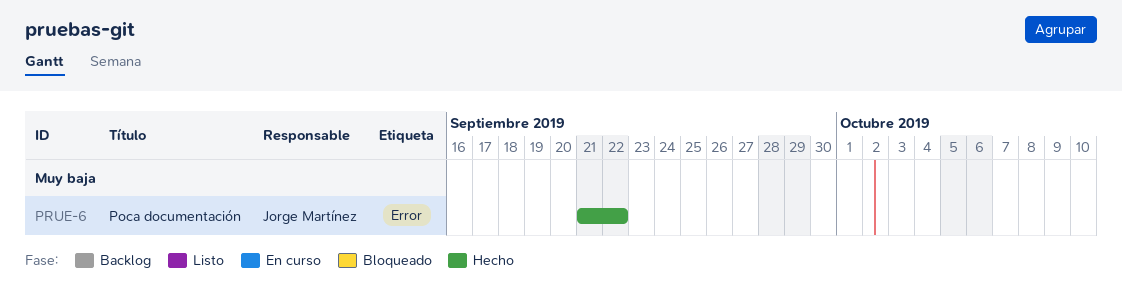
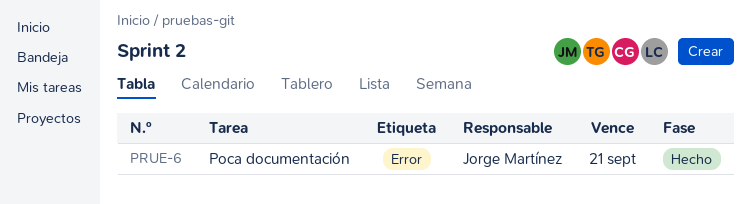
PRUE-6, due: Sep 22 -> Sep 21

